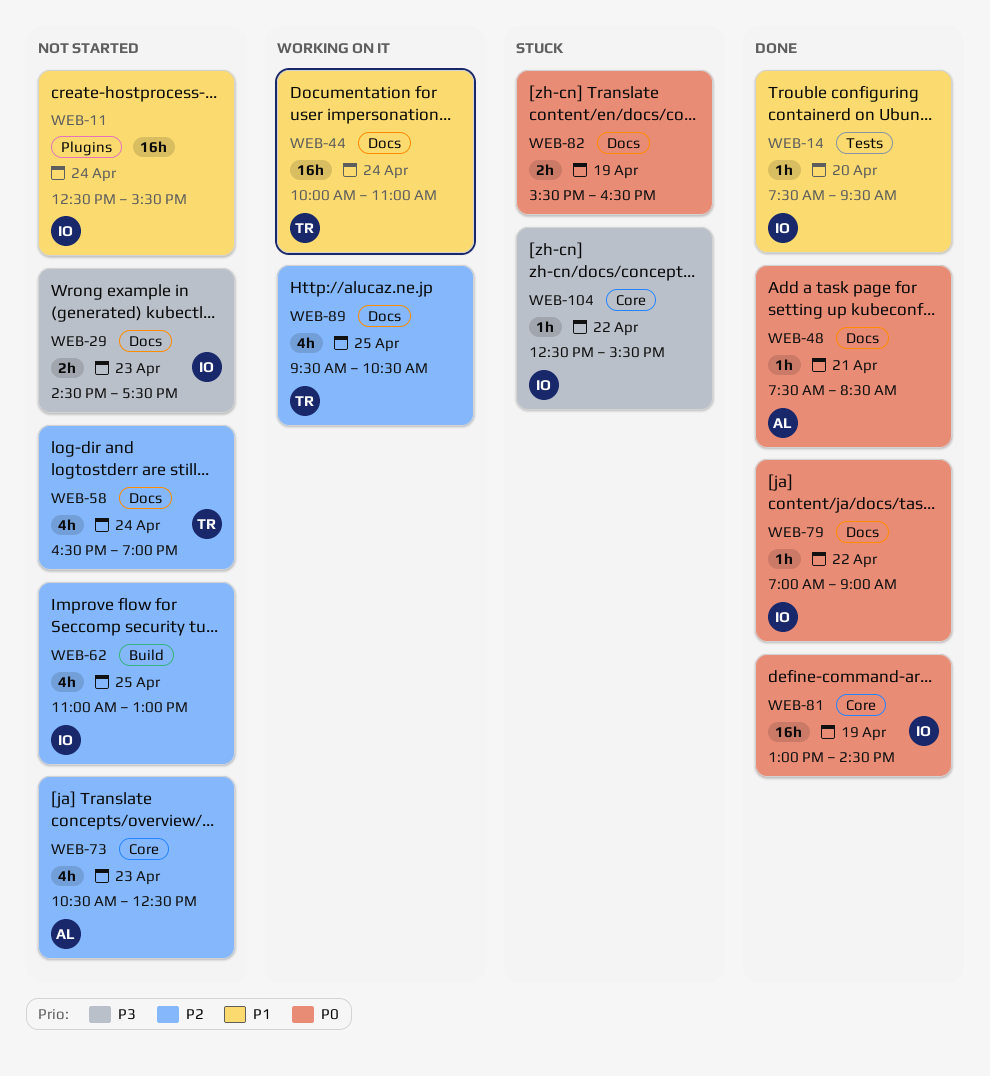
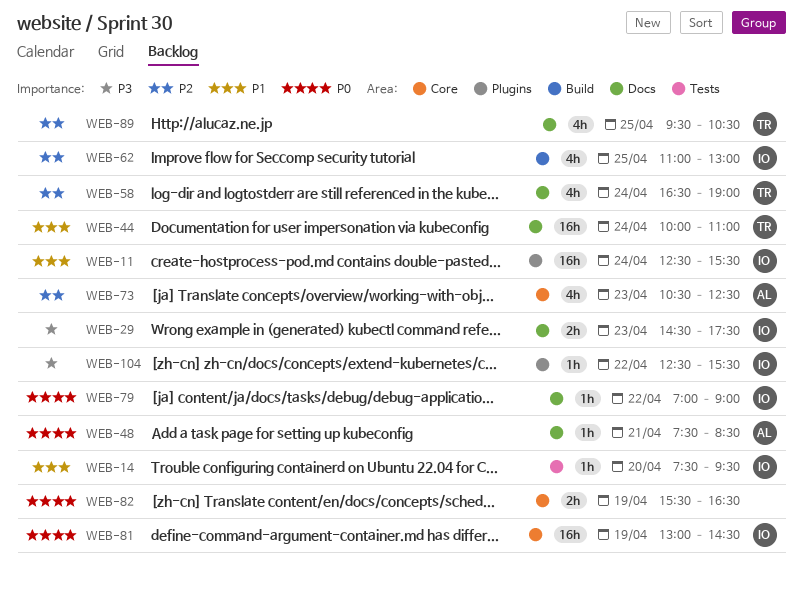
WEB-82, label: Docs -> Core
WEB-104, label: Core -> Plugins

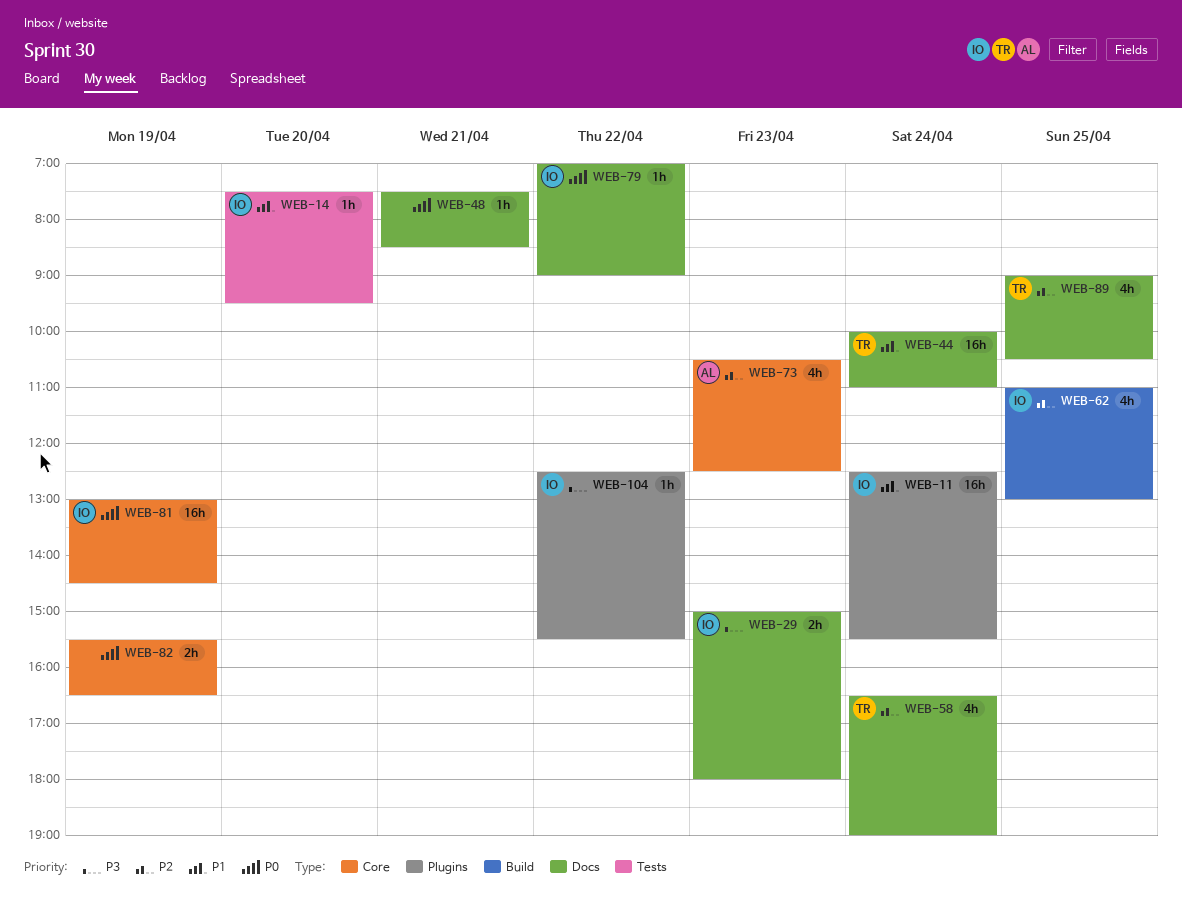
WEB-29, begins: 14:30 -> 15:00
WEB-29, ends: 17:30 -> 18:00
WEB-48, owner: AL -> none
WEB-89, begins: 09:30 -> 09:00

